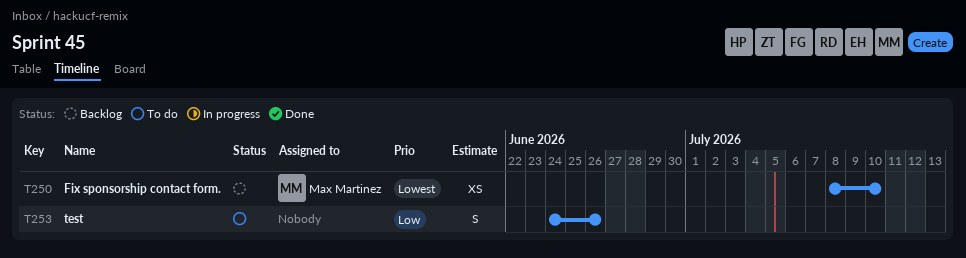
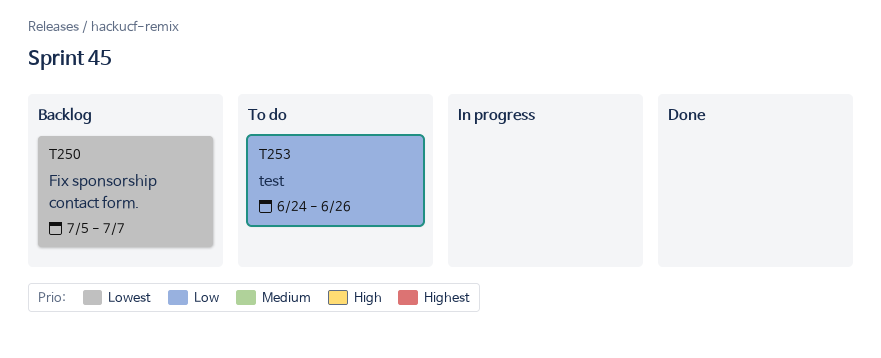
T250, start: Jul 8 -> Jul 5
T250, due: Jul 10 -> Jul 7

